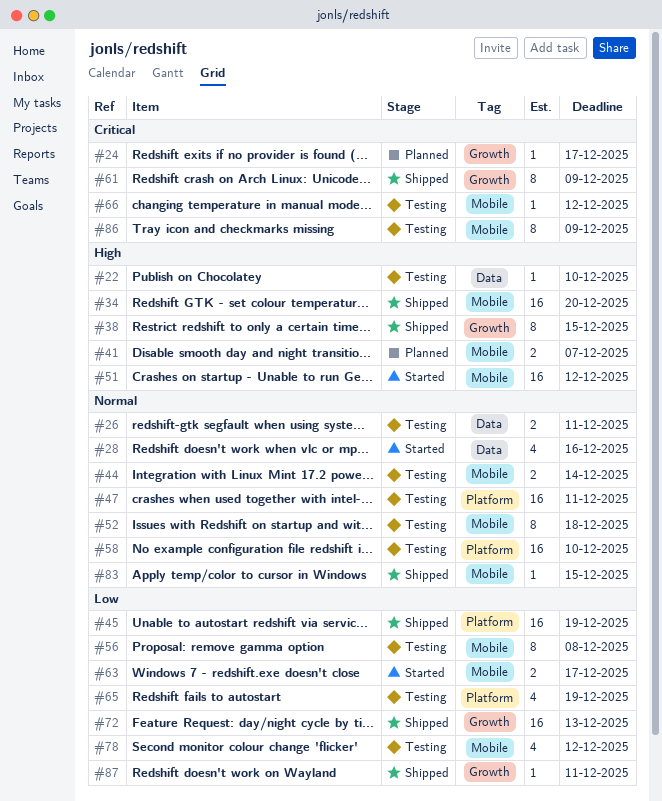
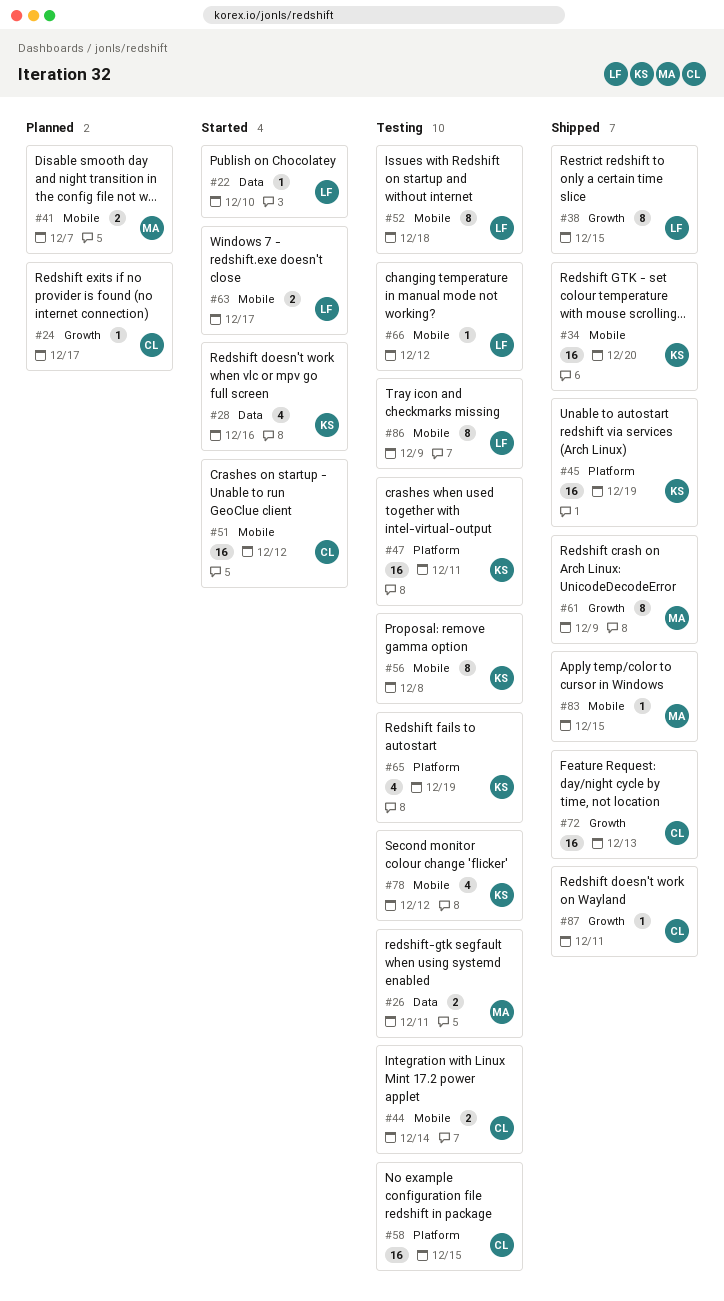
#22, status: Testing -> Started
#58, due: Dec 10 -> Dec 15

